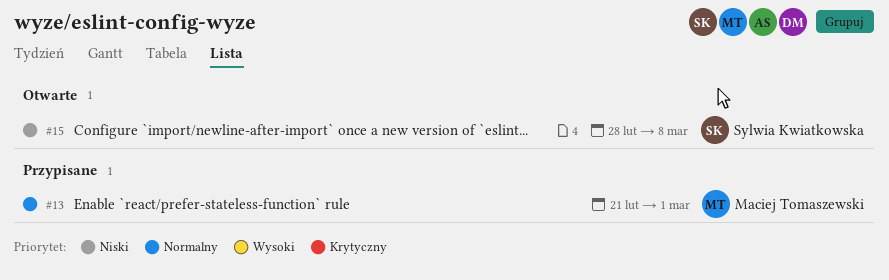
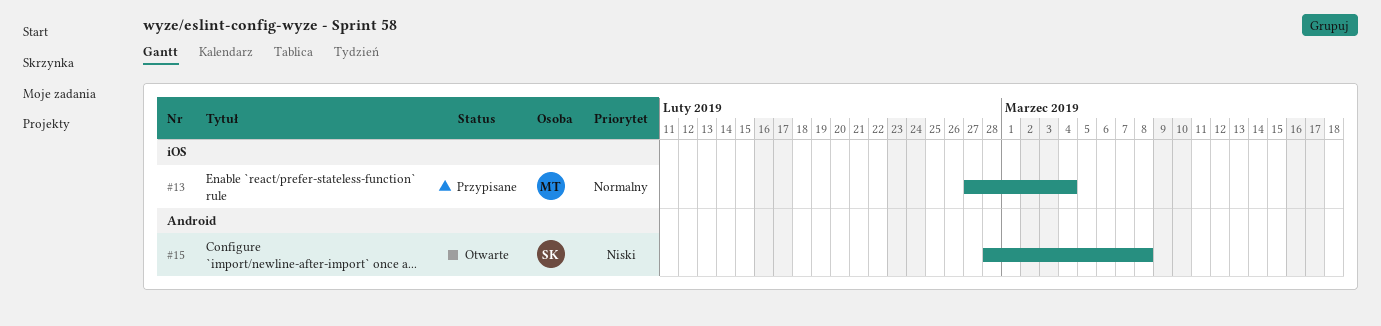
#13, start: Feb 21 -> Feb 27
#13, due: Mar 1 -> Mar 4

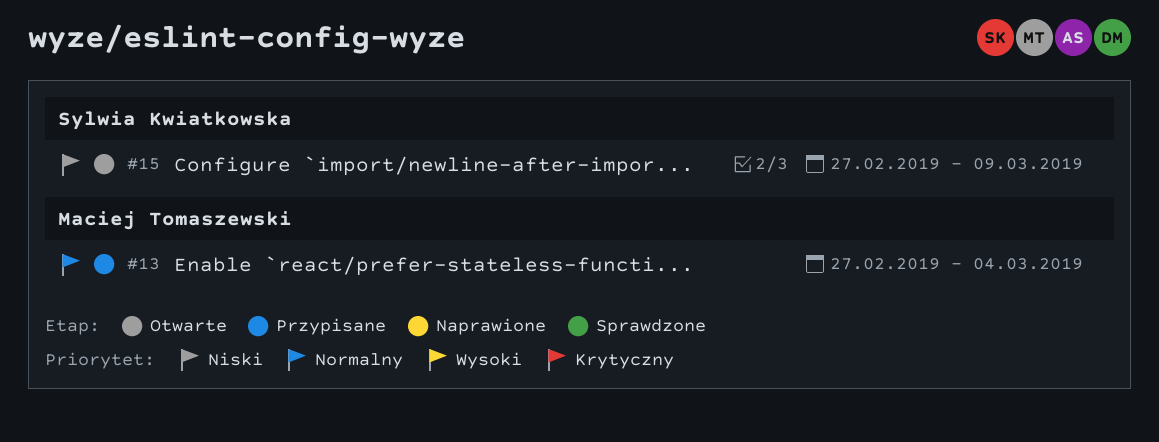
#15, start: Feb 28 -> Feb 27
#15, due: Mar 8 -> Mar 9

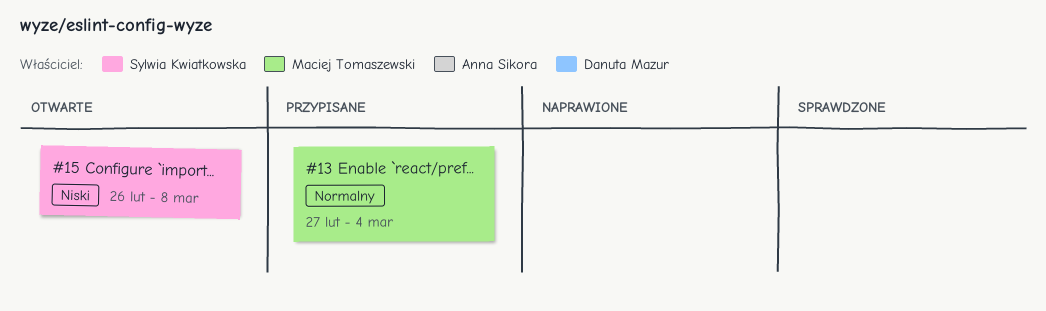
#15, start: Feb 27 -> Feb 26
#15, due: Mar 9 -> Mar 8

